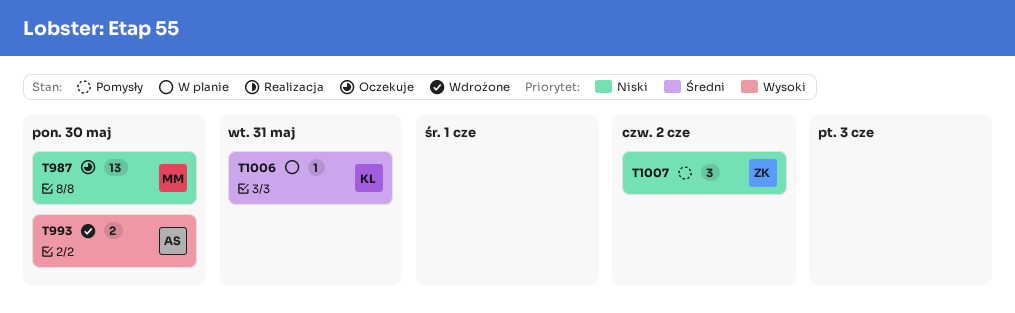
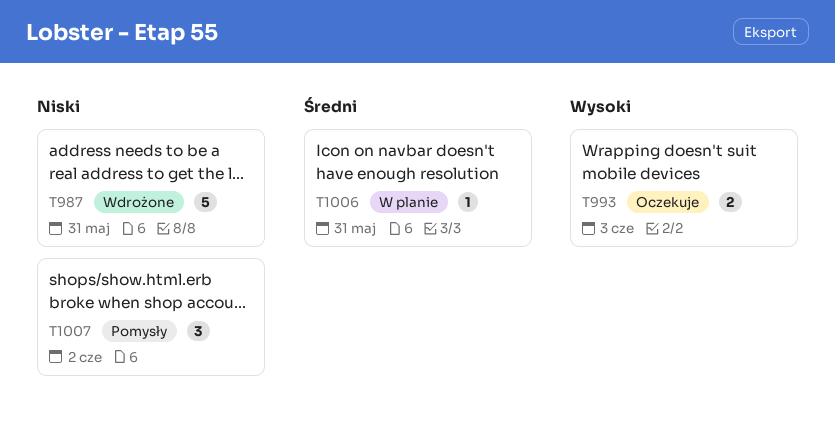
T987, status: Oczekuje -> Wdrożone
T987, estimate: 13 -> 5
T987, due: May 30 -> May 31
T993, status: Wdrożone -> Oczekuje
T993, due: May 30 -> Jun 3

